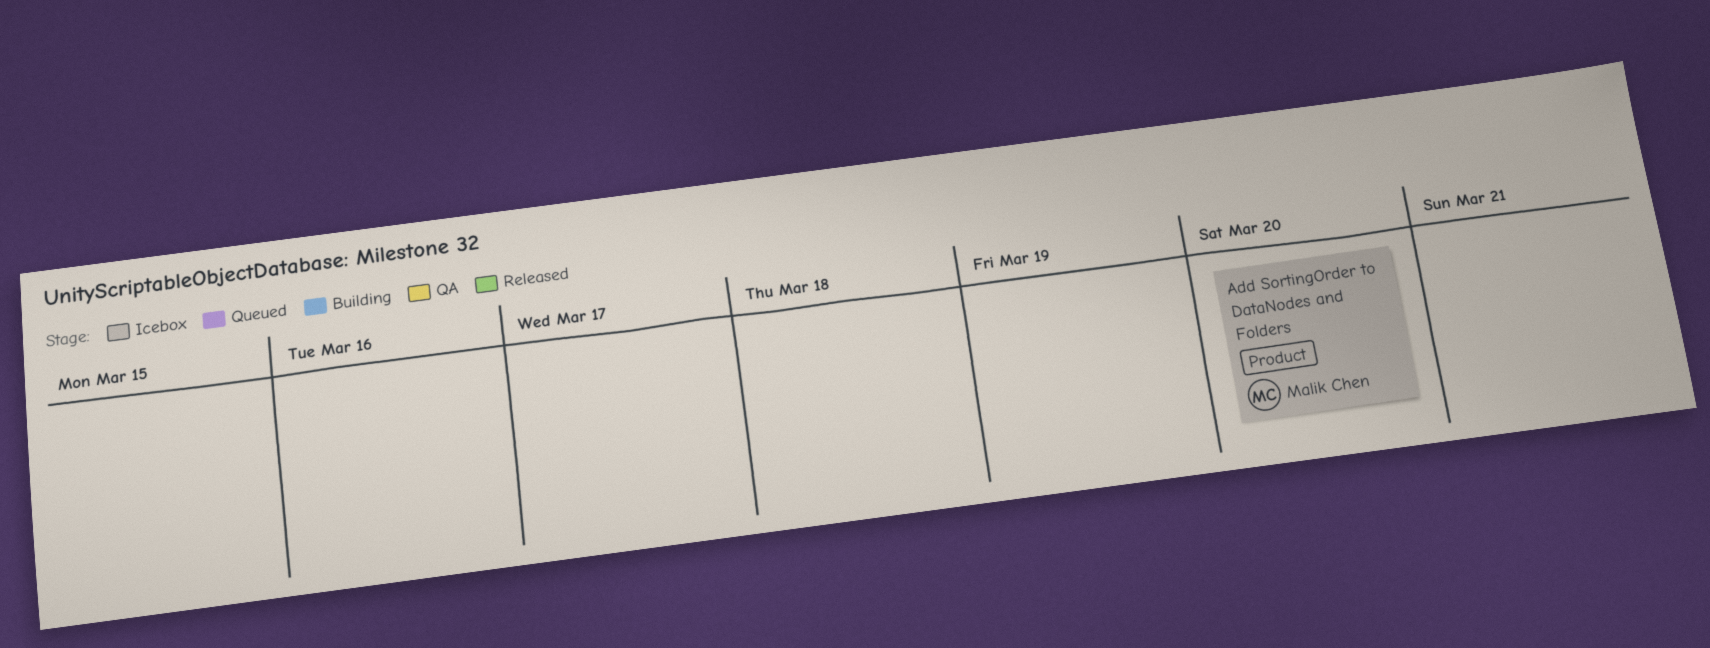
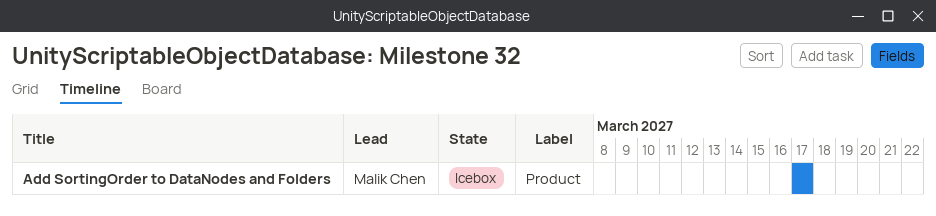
Add SortingOrder to DataNodes and Folders, due: Mar 20 -> Mar 17

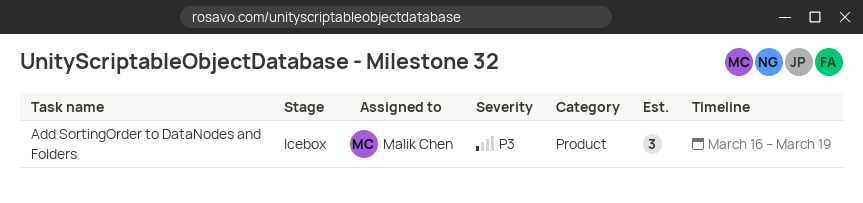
Add SortingOrder to DataNodes and Folders, start: Mar 17 -> Mar 16
Add SortingOrder to DataNodes and Folders, due: Mar 17 -> Mar 19

